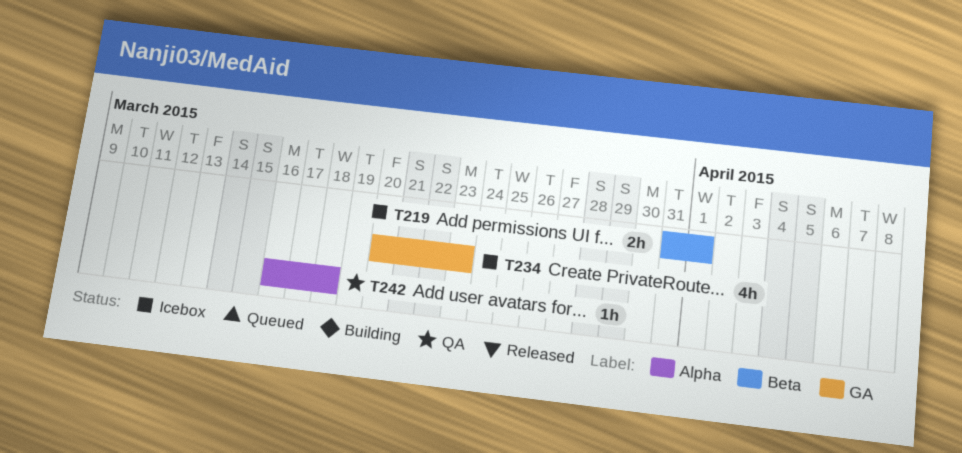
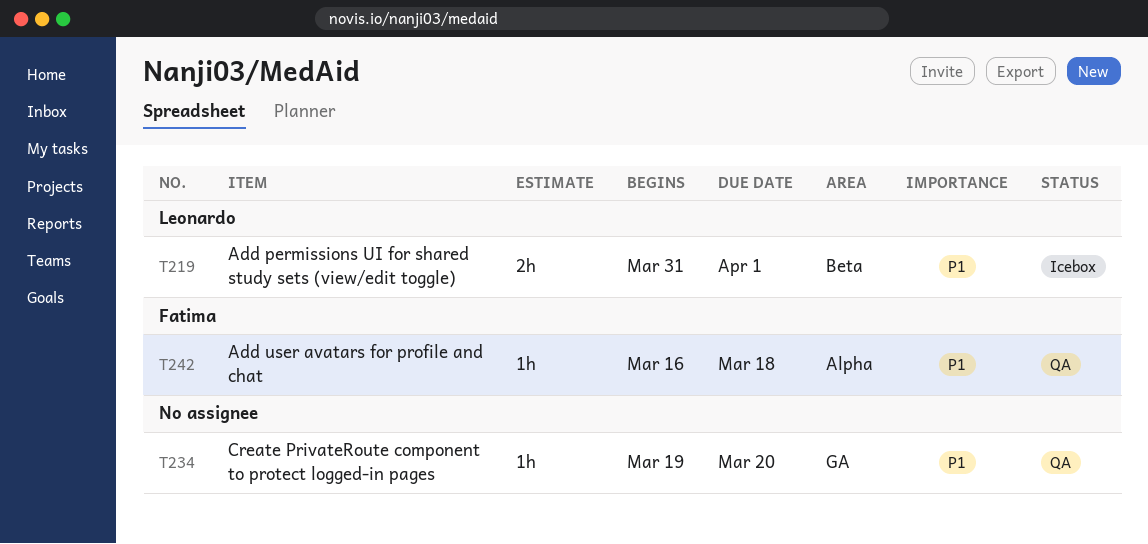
T234, status: Icebox -> QA
T234, estimate: 4h -> 1h
T234, start: Mar 20 -> Mar 19
T234, due: Mar 23 -> Mar 20

